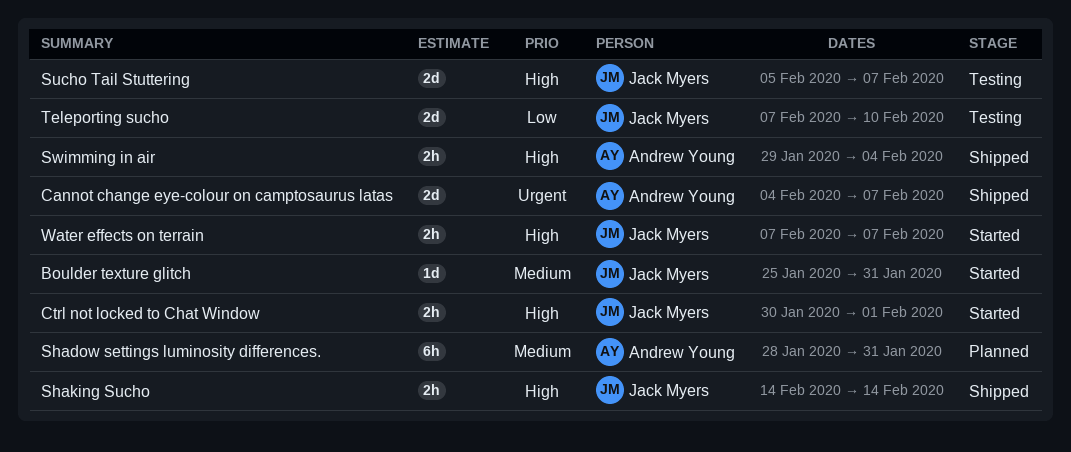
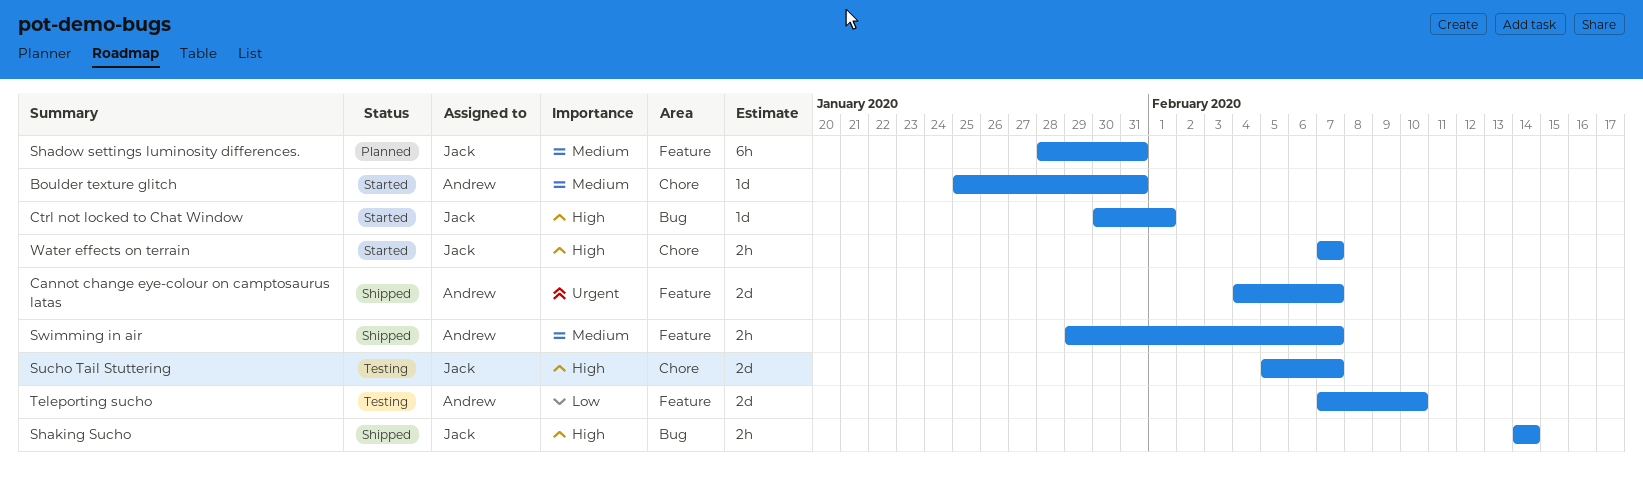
Boulder texture glitch, owner: Jack Myers -> Andrew Young
Ctrl not locked to Chat Window, estimate: 2h -> 1d
Shadow settings luminosity differences., owner: Andrew Young -> Jack Myers
Swimming in air, priority: High -> Medium
Swimming in air, due: Feb 4 -> Feb 7
Teleporting sucho, owner: Jack Myers -> Andrew Young

